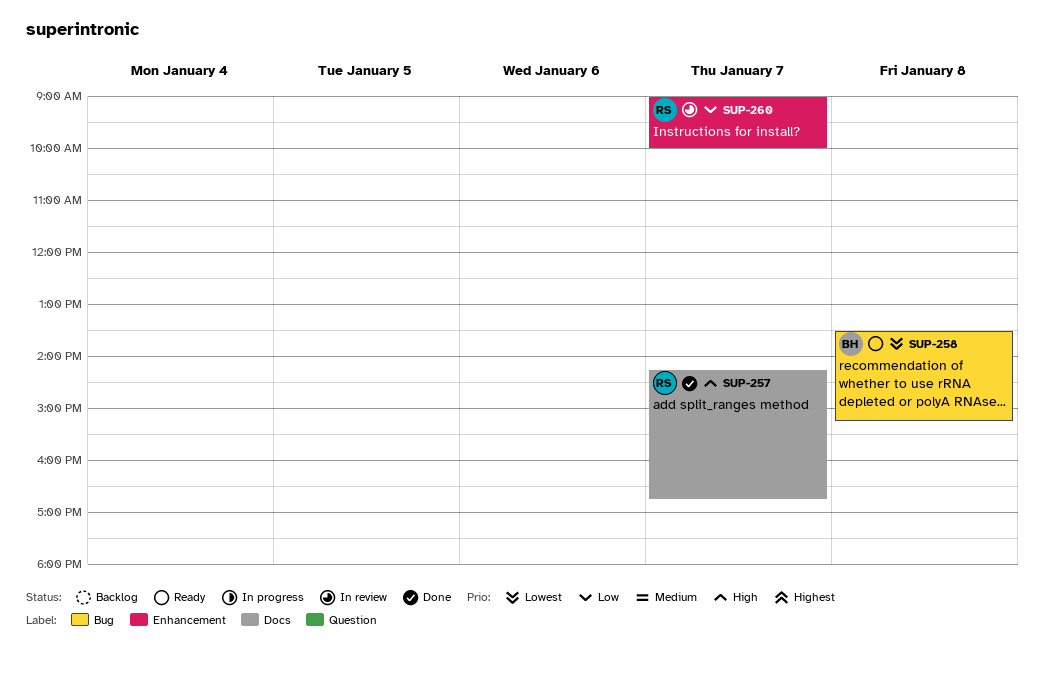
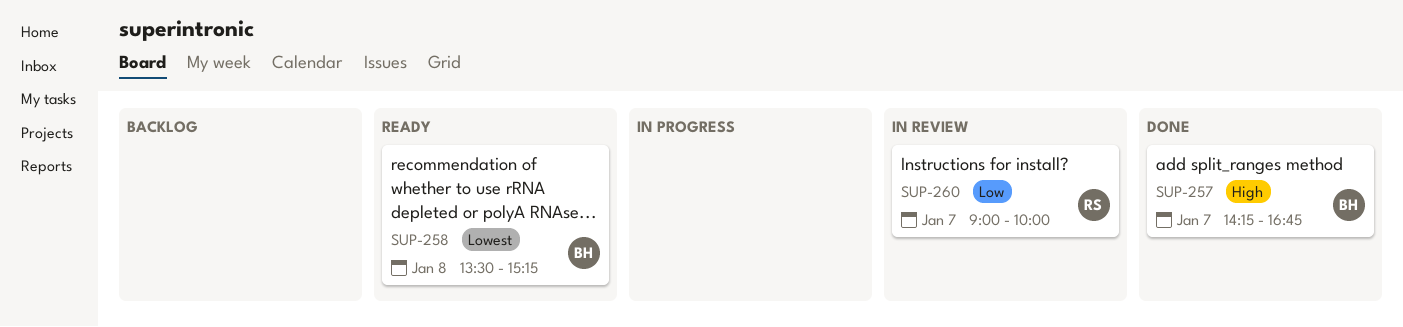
SUP-257, owner: RS -> BH

